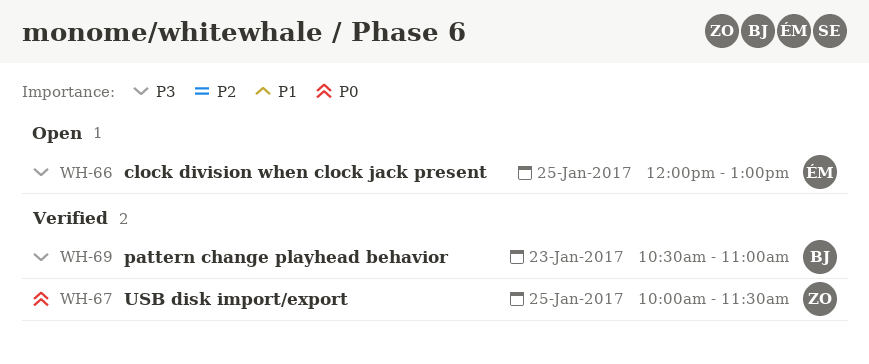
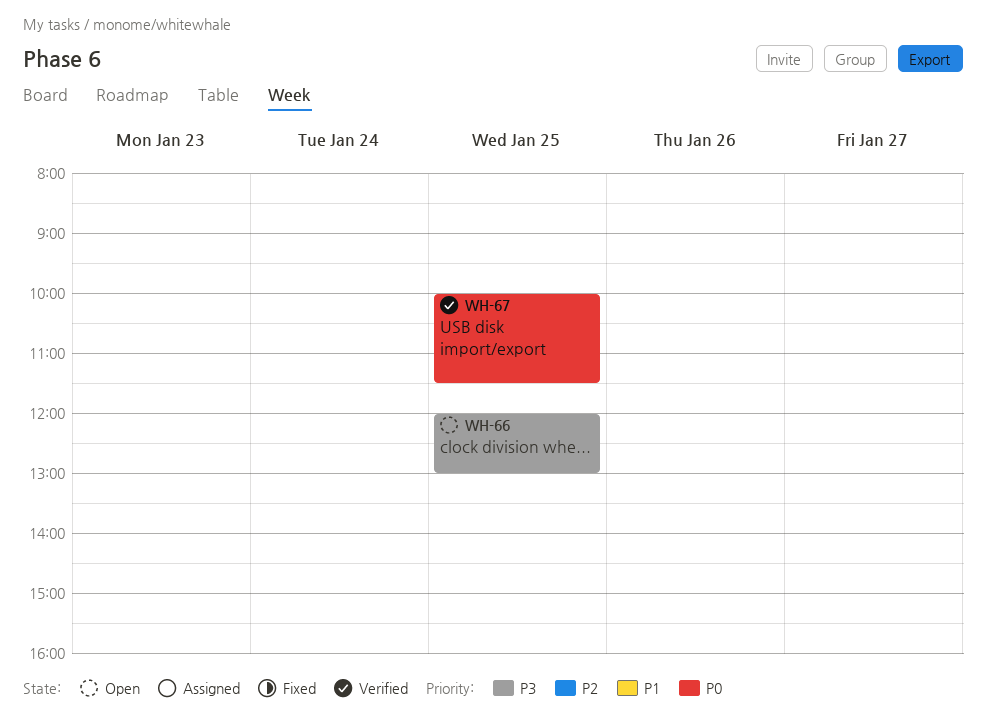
WH-69: present -> none

